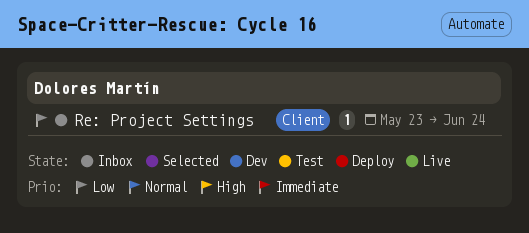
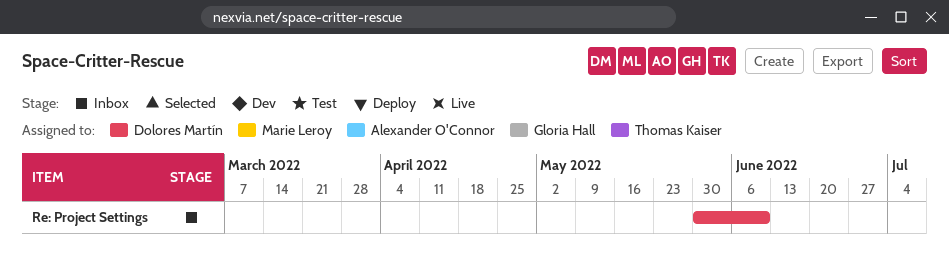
Re: Project Settings, start: May 23 -> May 30
Re: Project Settings, due: Jun 24 -> Jun 10

